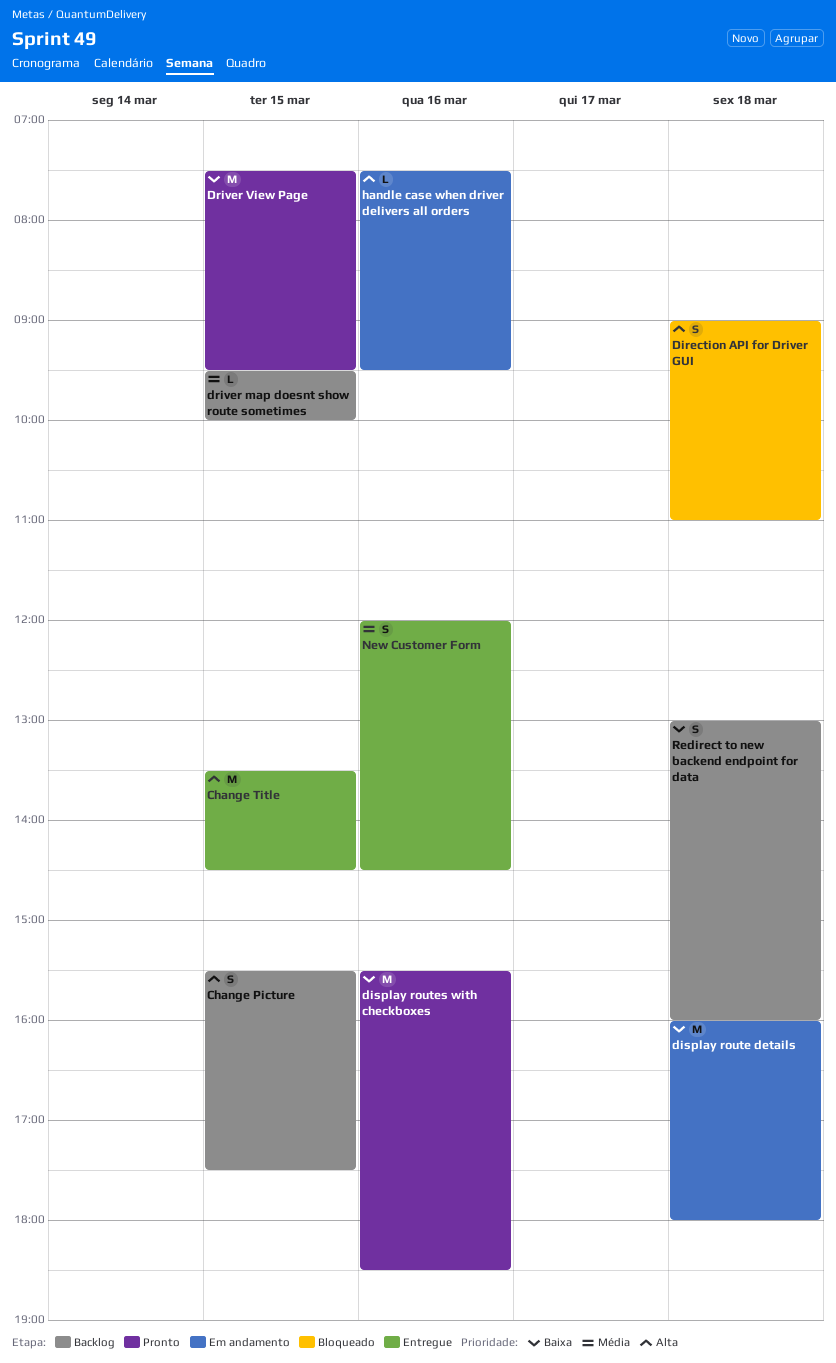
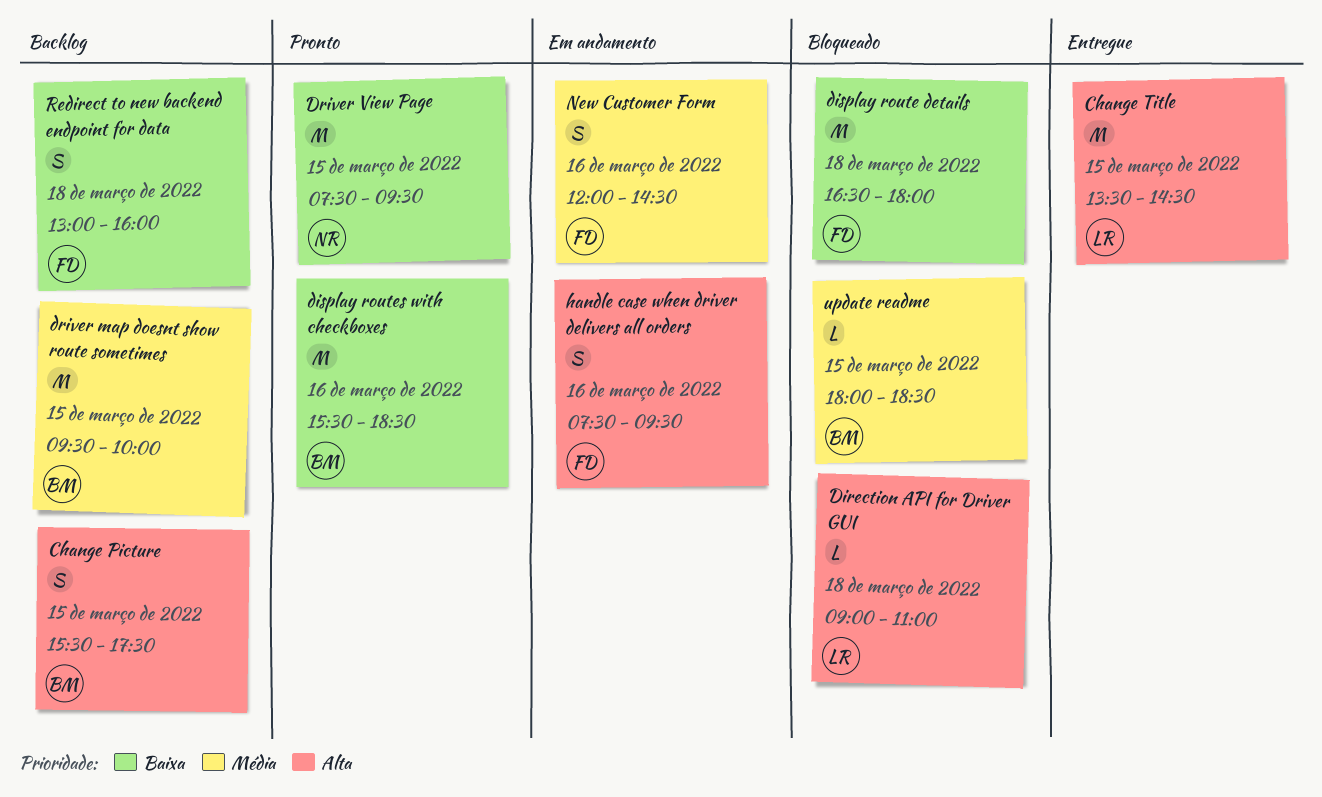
Direction API for Driver GUI, estimate: S -> L
display route details, status: Em andamento -> Bloqueado
display route details, begins: 16:00 -> 16:30
driver map doesnt show route sometimes, estimate: L -> M
handle case when driver delivers all orders, estimate: L -> S
New Customer Form, status: Entregue -> Em andamento
update readme: none -> present

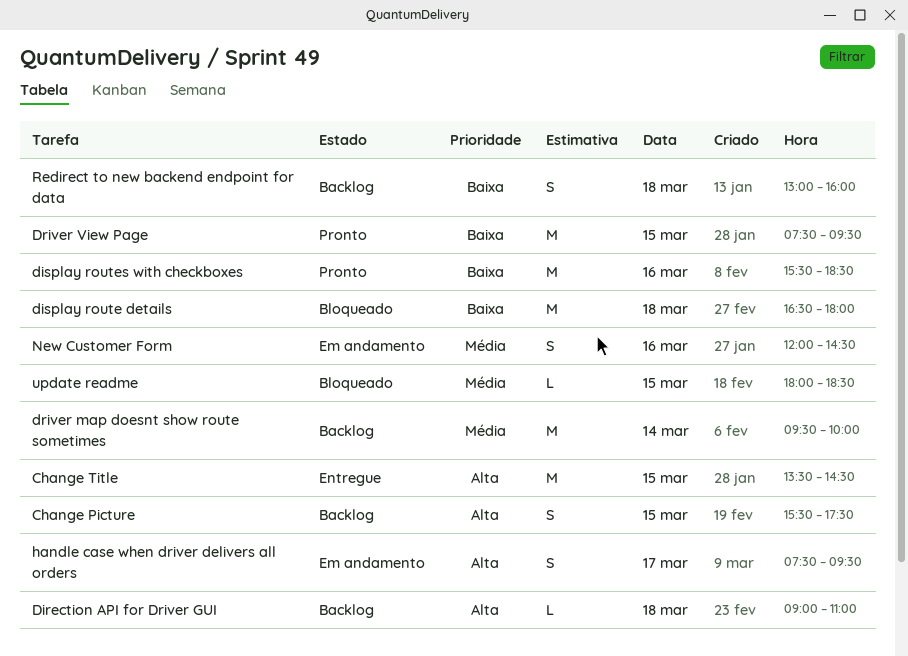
Direction API for Driver GUI, status: Bloqueado -> Backlog
driver map doesnt show route sometimes, day: Mar 15 -> Mar 14
handle case when driver delivers all orders, day: Mar 16 -> Mar 17

